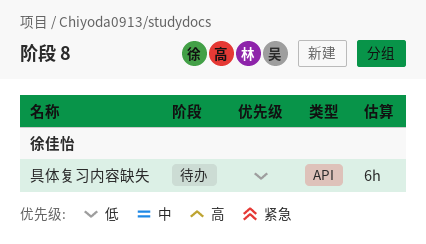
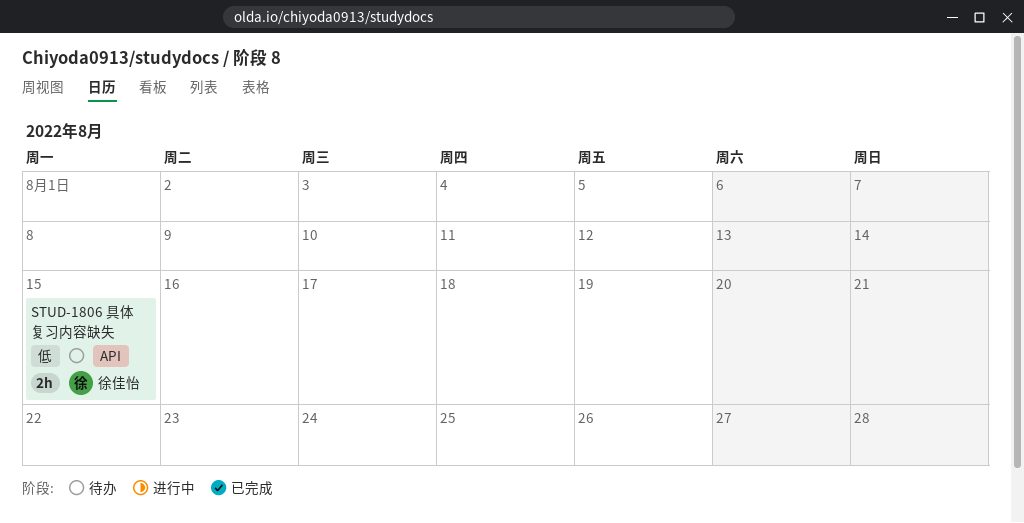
具体复习内容缺失, estimate: 6h -> 2h

